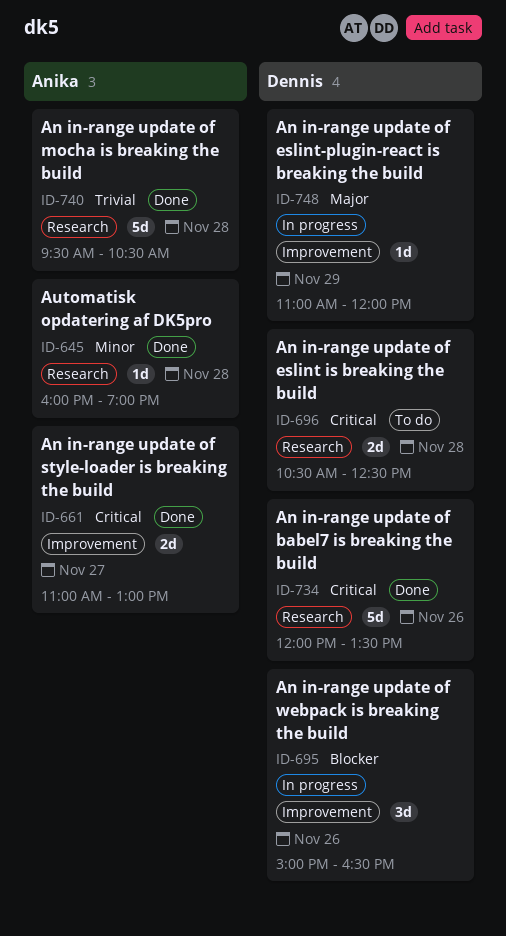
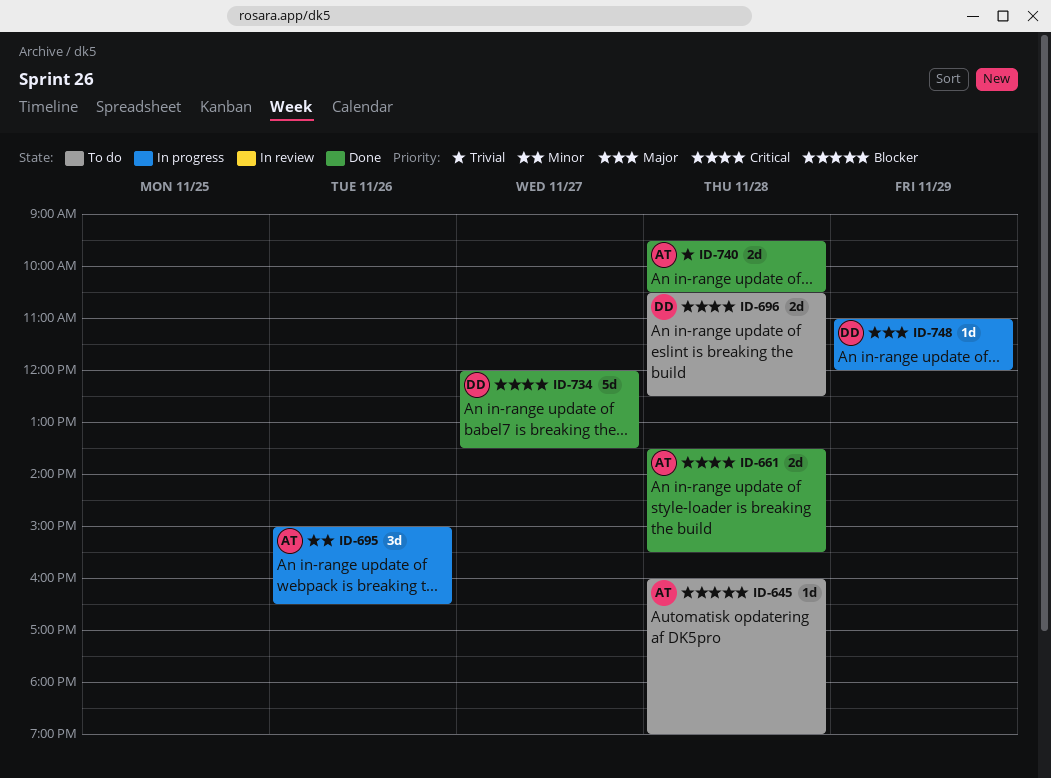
ID-645, status: Done -> To do
ID-645, priority: Minor -> Blocker
ID-661, day: Nov 27 -> Nov 28
ID-661, begins: 11:00 -> 13:30
ID-661, ends: 13:00 -> 15:30
ID-695, owner: Dennis -> Anika
ID-695, priority: Blocker -> Minor
ID-734, day: Nov 26 -> Nov 27
ID-740, estimate: 5d -> 2d

